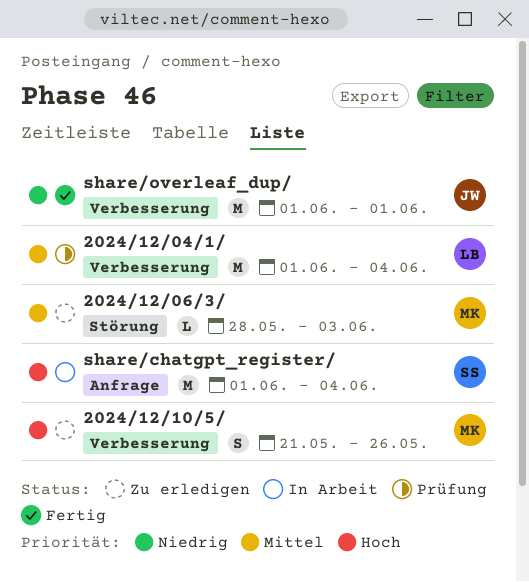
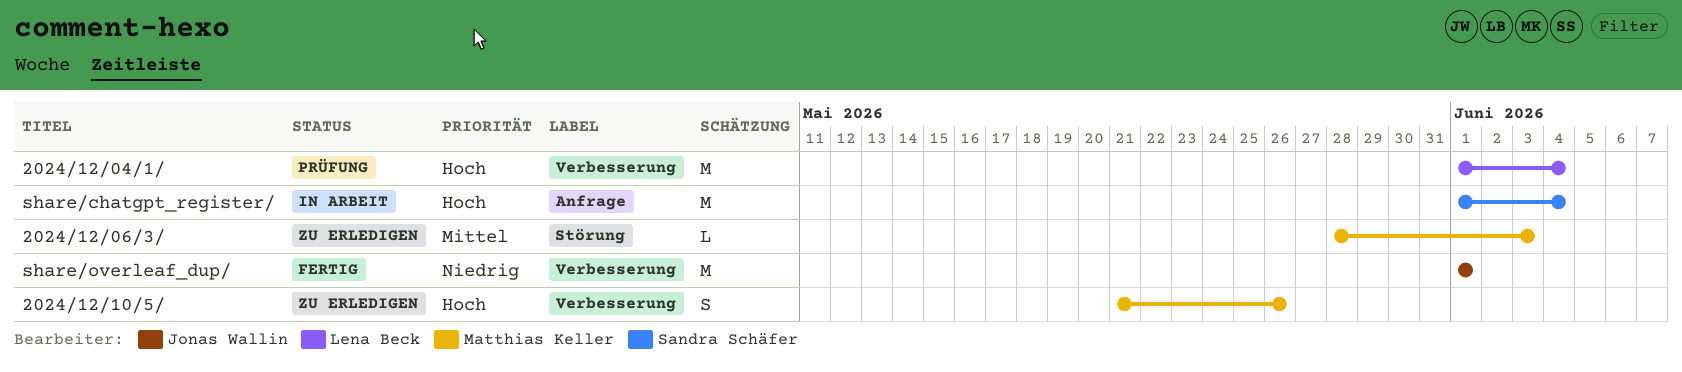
2024/12/04/1/, priority: Mittel -> Hoch

